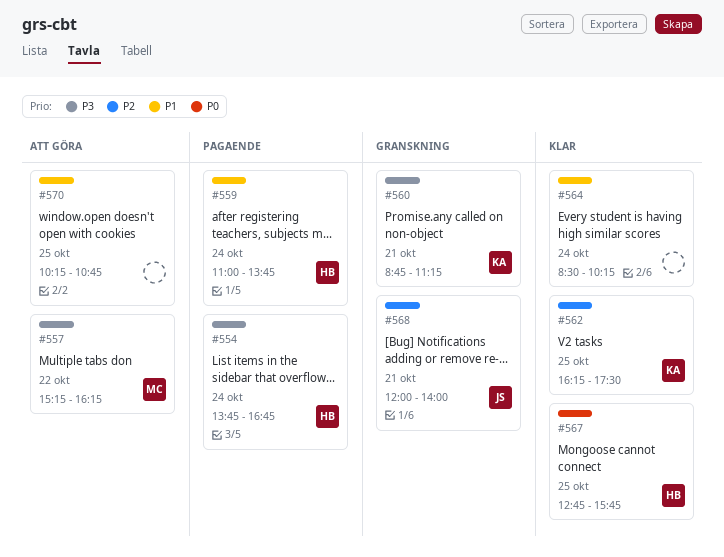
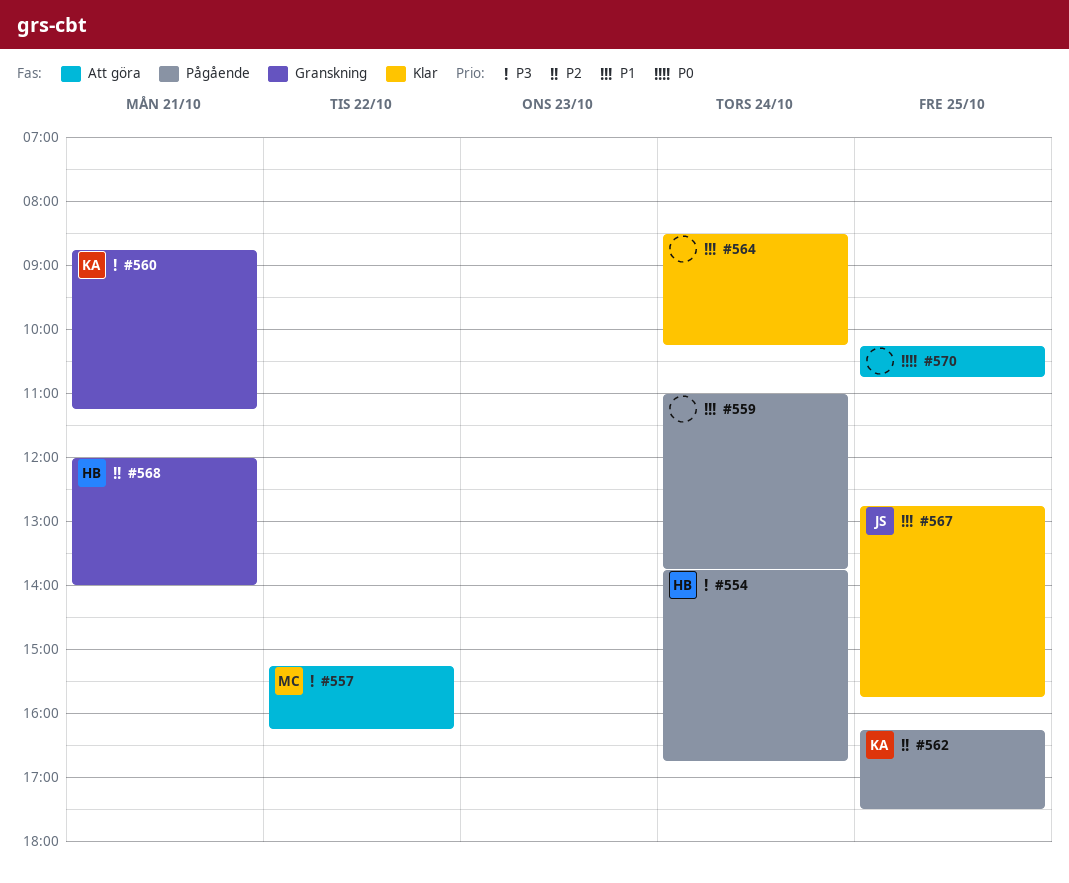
#559, owner: HB -> none
#562, status: Klar -> Pågående
#567, owner: HB -> JS
#567, priority: P0 -> P1
#568, owner: JS -> HB
#570, priority: P1 -> P0

